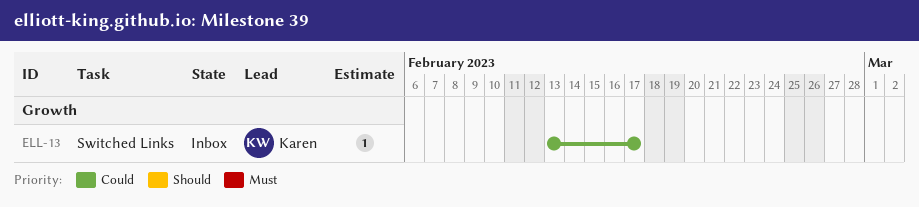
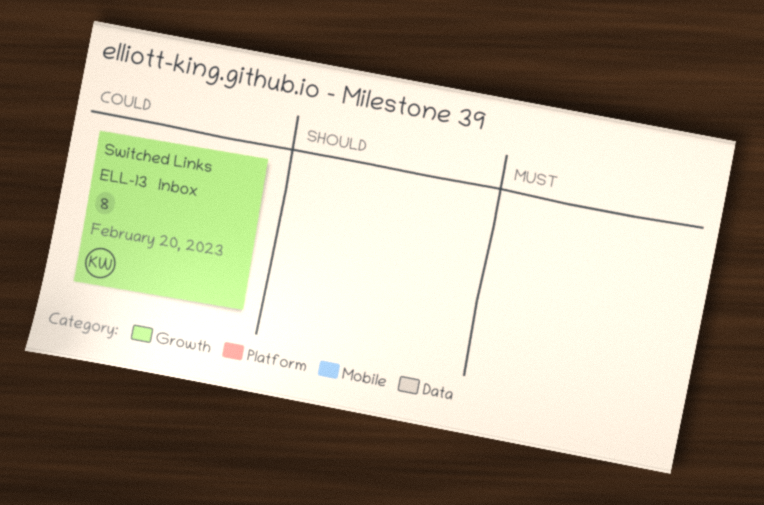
ELL-13, estimate: 1 -> 8
ELL-13, due: Feb 17 -> Feb 20

